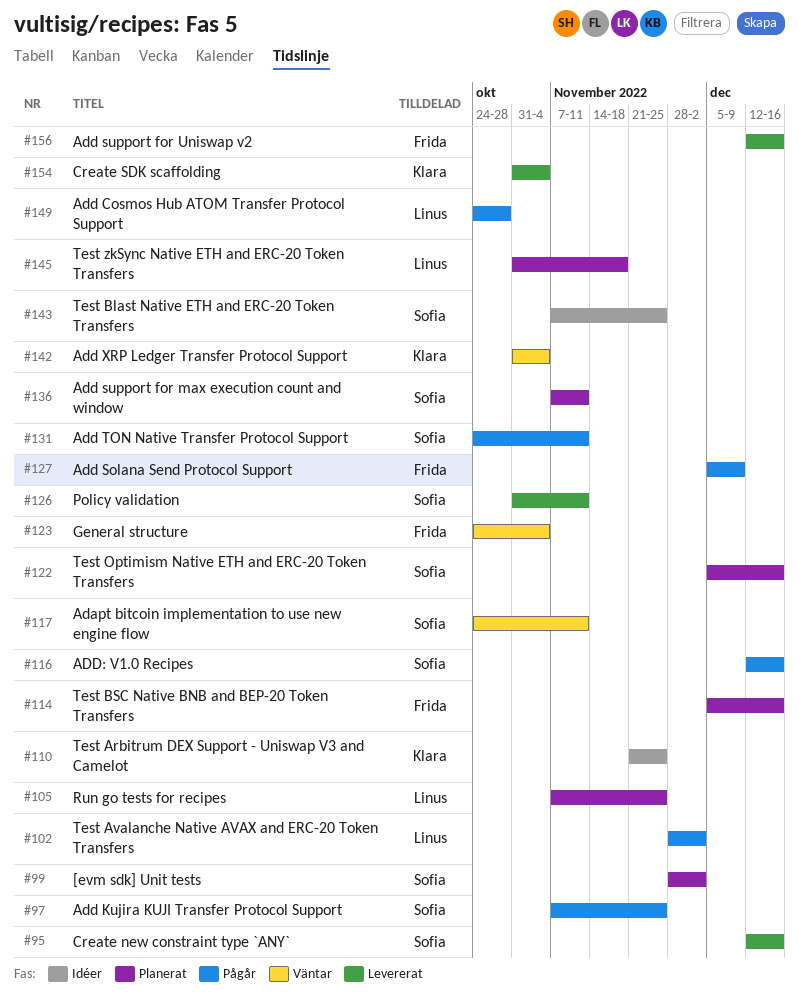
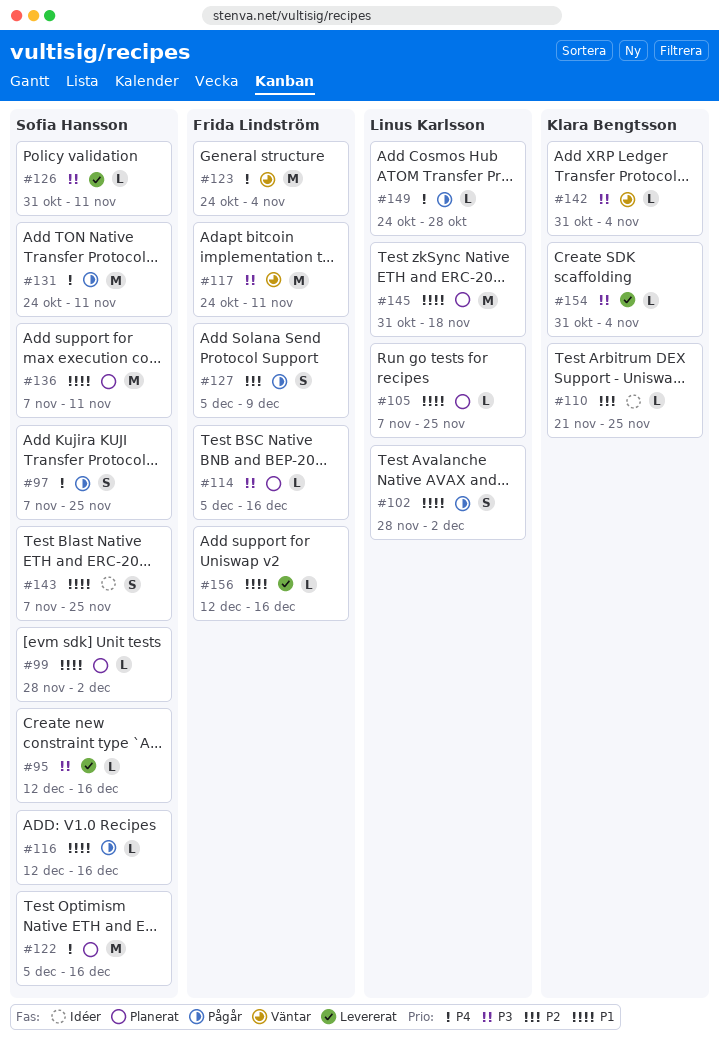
#117, owner: Sofia Hansson -> Frida Lindström

